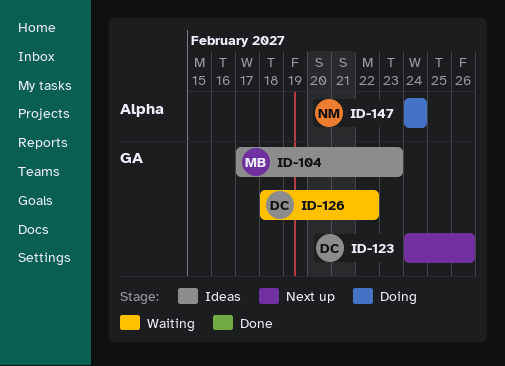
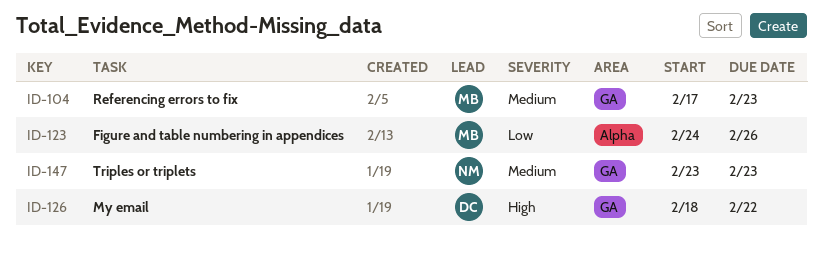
ID-123, owner: DC -> MB
ID-123, label: GA -> Alpha
ID-147, label: Alpha -> GA
ID-147, start: Feb 24 -> Feb 23
ID-147, due: Feb 24 -> Feb 23

